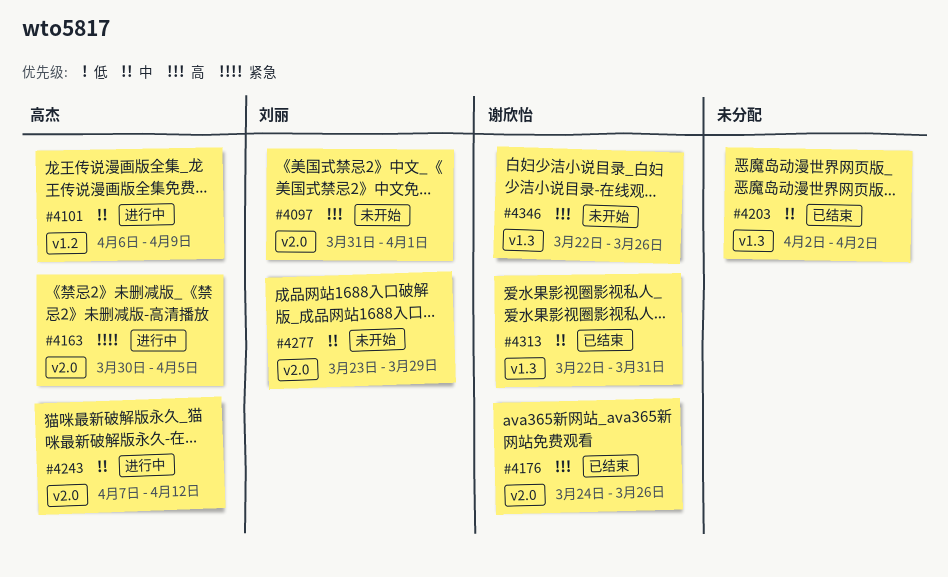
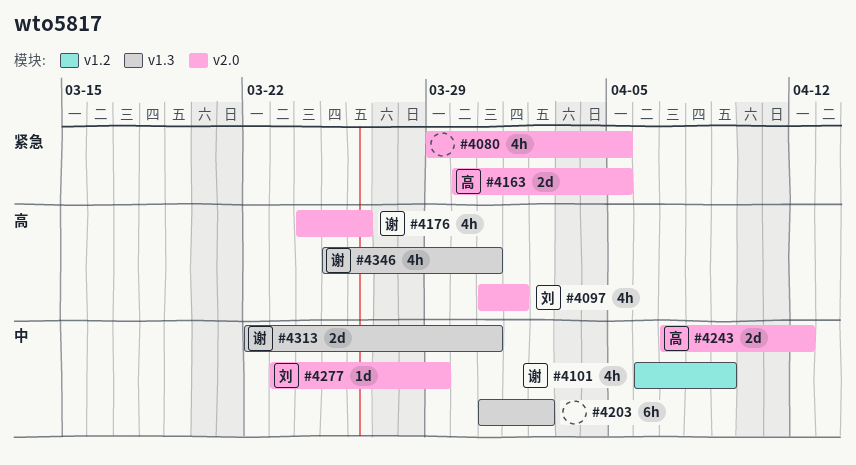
#4080: none -> present
#4101, owner: 高杰 -> 谢欣怡
#4203, start: Apr 2 -> Mar 31
#4346, start: Mar 22 -> Mar 25
#4346, due: Mar 26 -> Mar 31

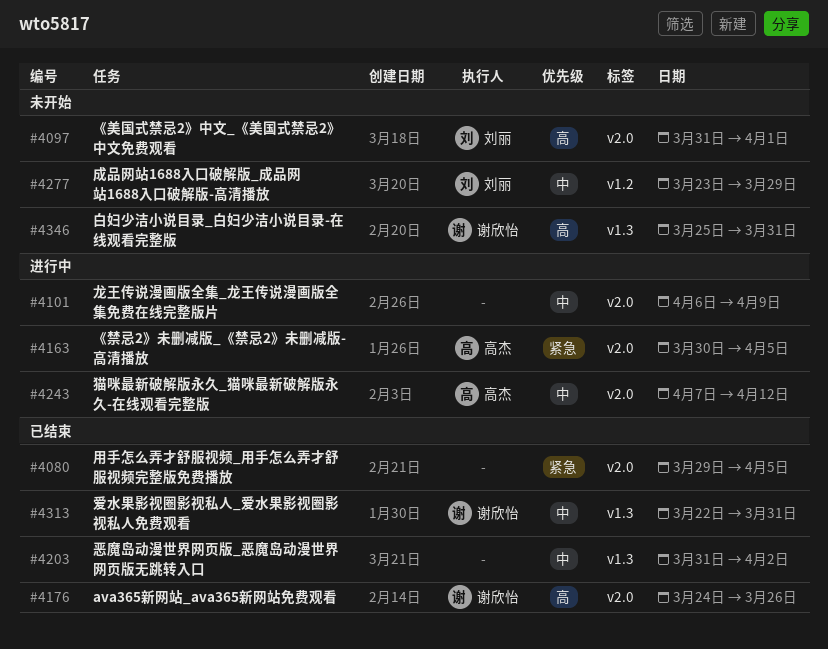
#4101, owner: 谢欣怡 -> none
#4101, label: v1.2 -> v2.0
#4277, label: v2.0 -> v1.2

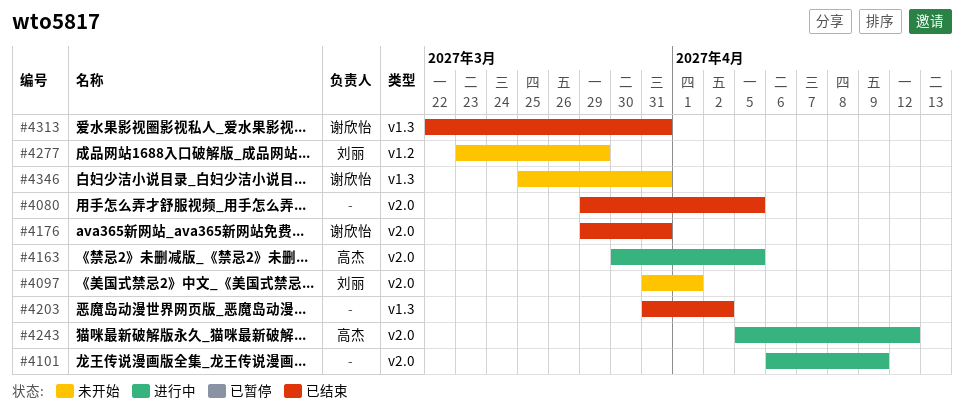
#4176, start: Mar 24 -> Mar 29
#4176, due: Mar 26 -> Mar 31
#4243, start: Apr 7 -> Apr 5

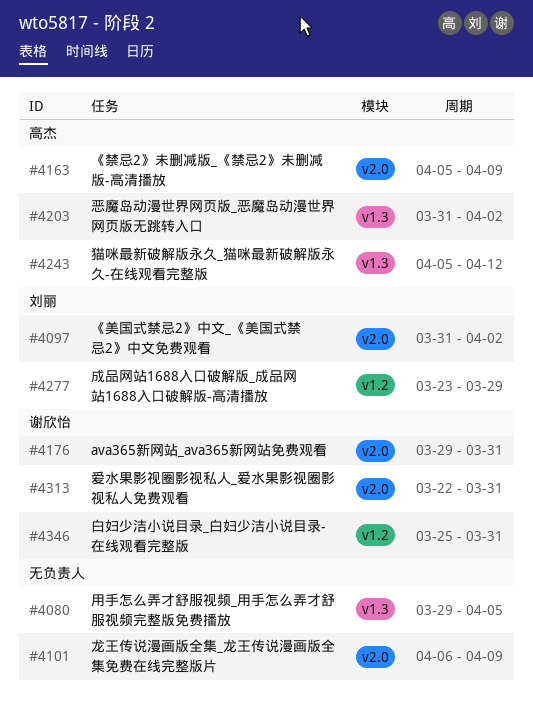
#4080, label: v2.0 -> v1.3
#4097, due: Apr 1 -> Apr 2
#4163, start: Mar 30 -> Apr 5
#4163, due: Apr 5 -> Apr 9
#4203, owner: none -> 高杰
#4243, label: v2.0 -> v1.3
#4313, label: v1.3 -> v2.0
#4346, label: v1.3 -> v1.2

